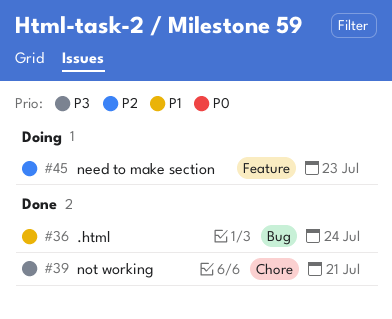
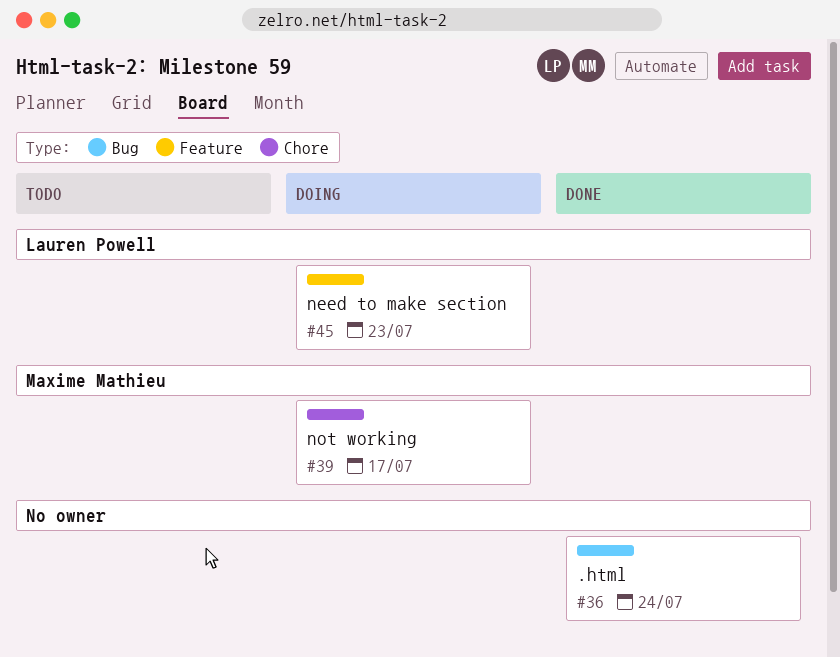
#39, status: Done -> Doing
#39, due: Jul 21 -> Jul 17

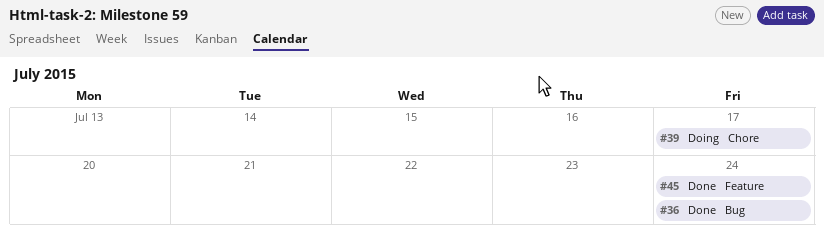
#45, status: Doing -> Done
#45, due: Jul 23 -> Jul 24

